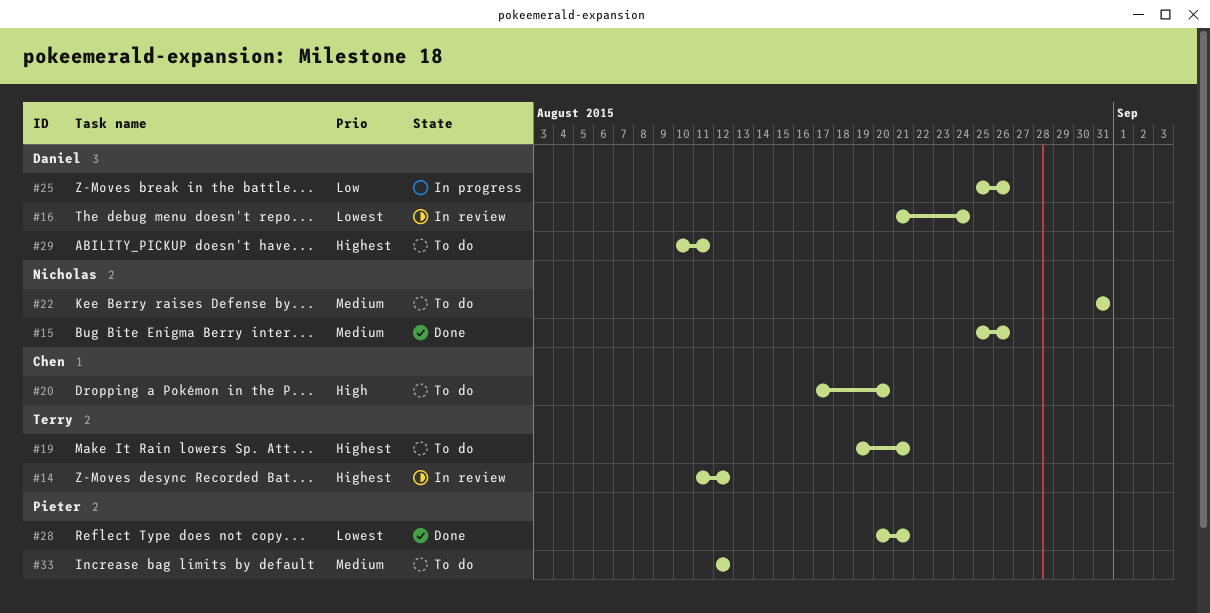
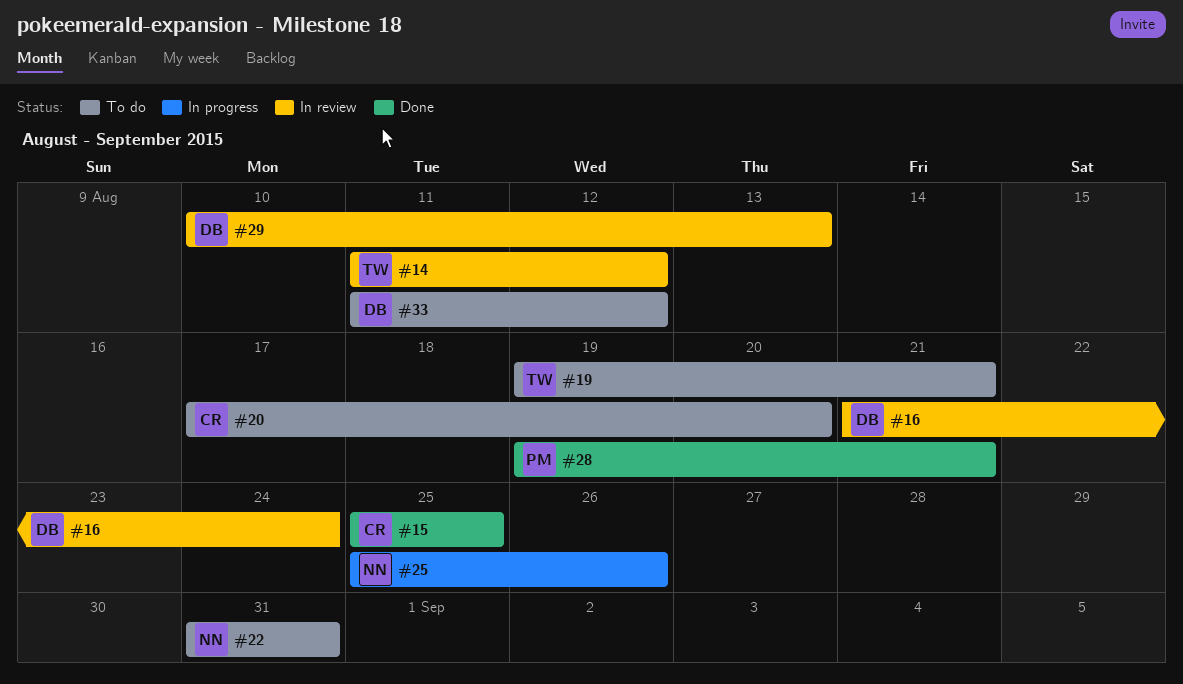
#15, owner: Nicholas -> Chen
#15, due: Aug 26 -> Aug 25
#25, owner: Daniel -> Nicholas
#28, start: Aug 20 -> Aug 19
#29, status: To do -> In review
#29, due: Aug 11 -> Aug 13
#33, owner: Pieter -> Daniel
#33, start: Aug 12 -> Aug 11

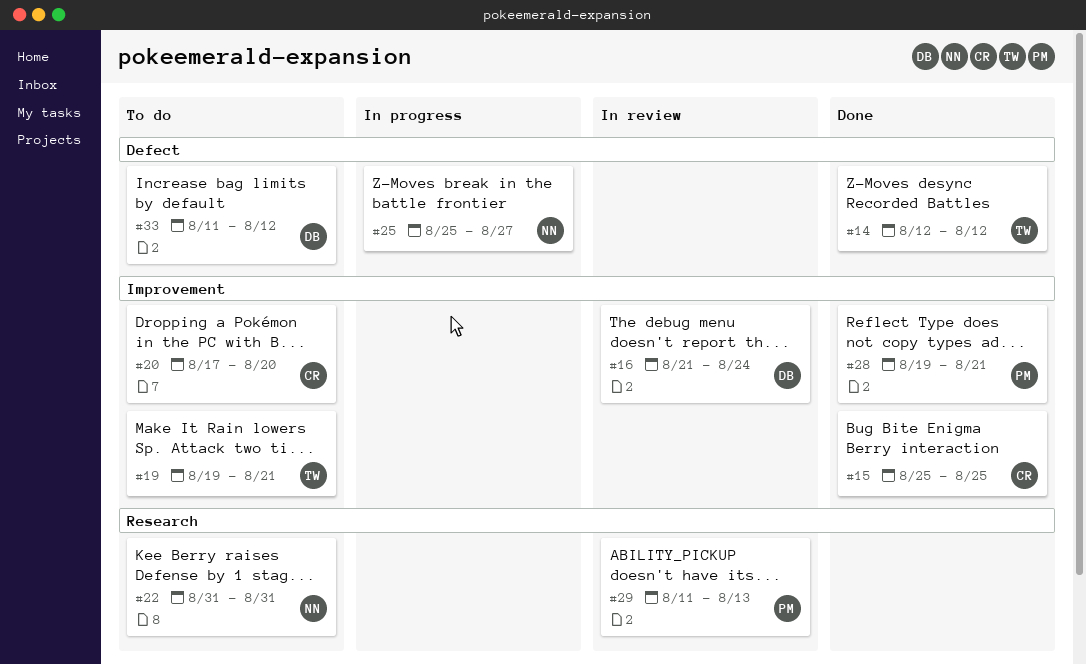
#14, status: In review -> Done
#14, start: Aug 11 -> Aug 12
#25, due: Aug 26 -> Aug 27
#29, owner: DB -> PM
#29, start: Aug 10 -> Aug 11

